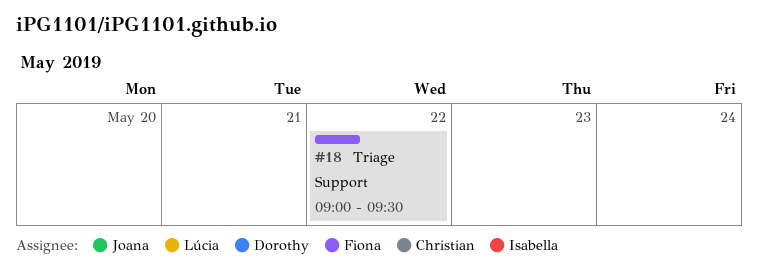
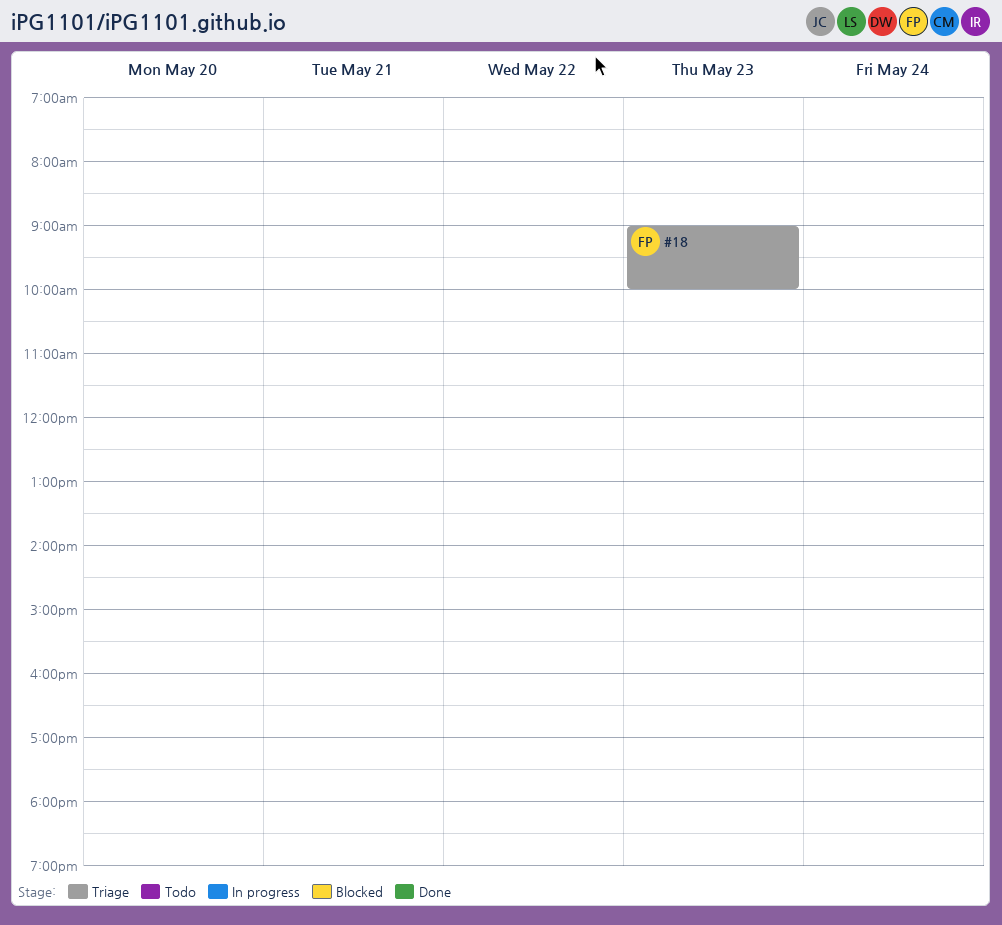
#18, day: May 22 -> May 23
#18, ends: 09:30 -> 10:00

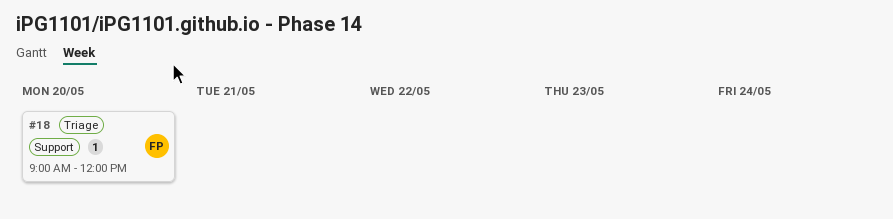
#18, day: May 23 -> May 20
#18, ends: 10:00 -> 12:00

